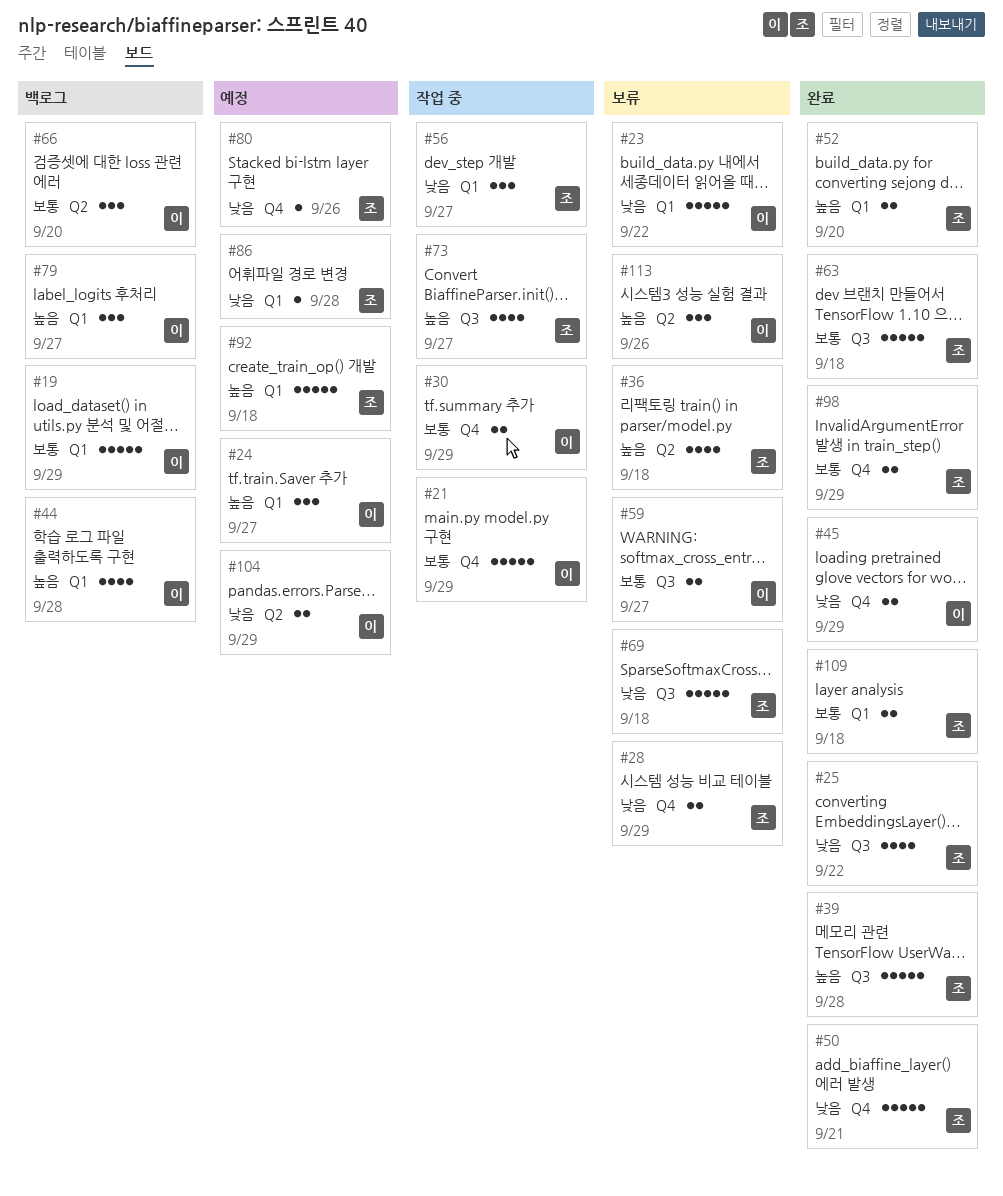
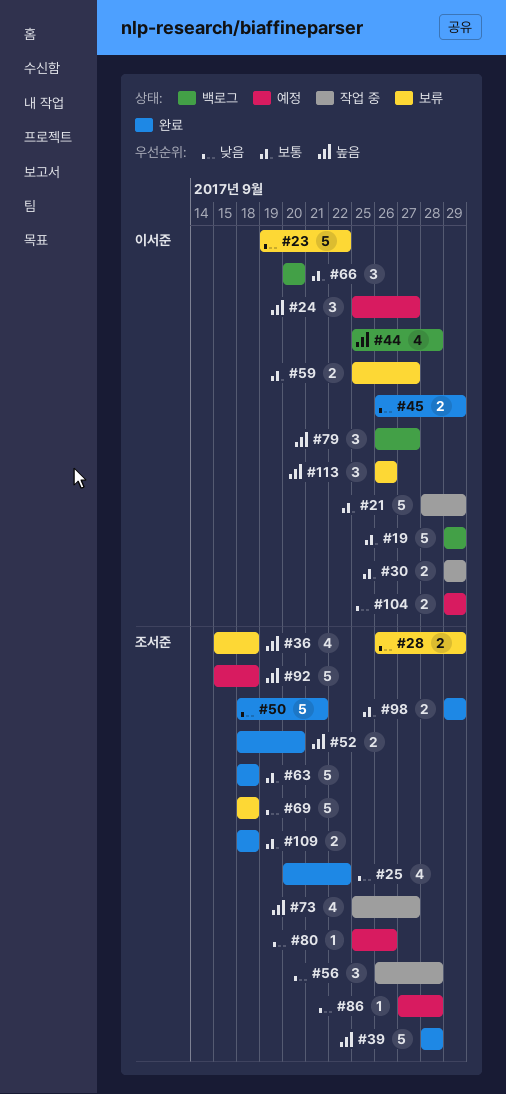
#56, due: Sep 27 -> Sep 28

